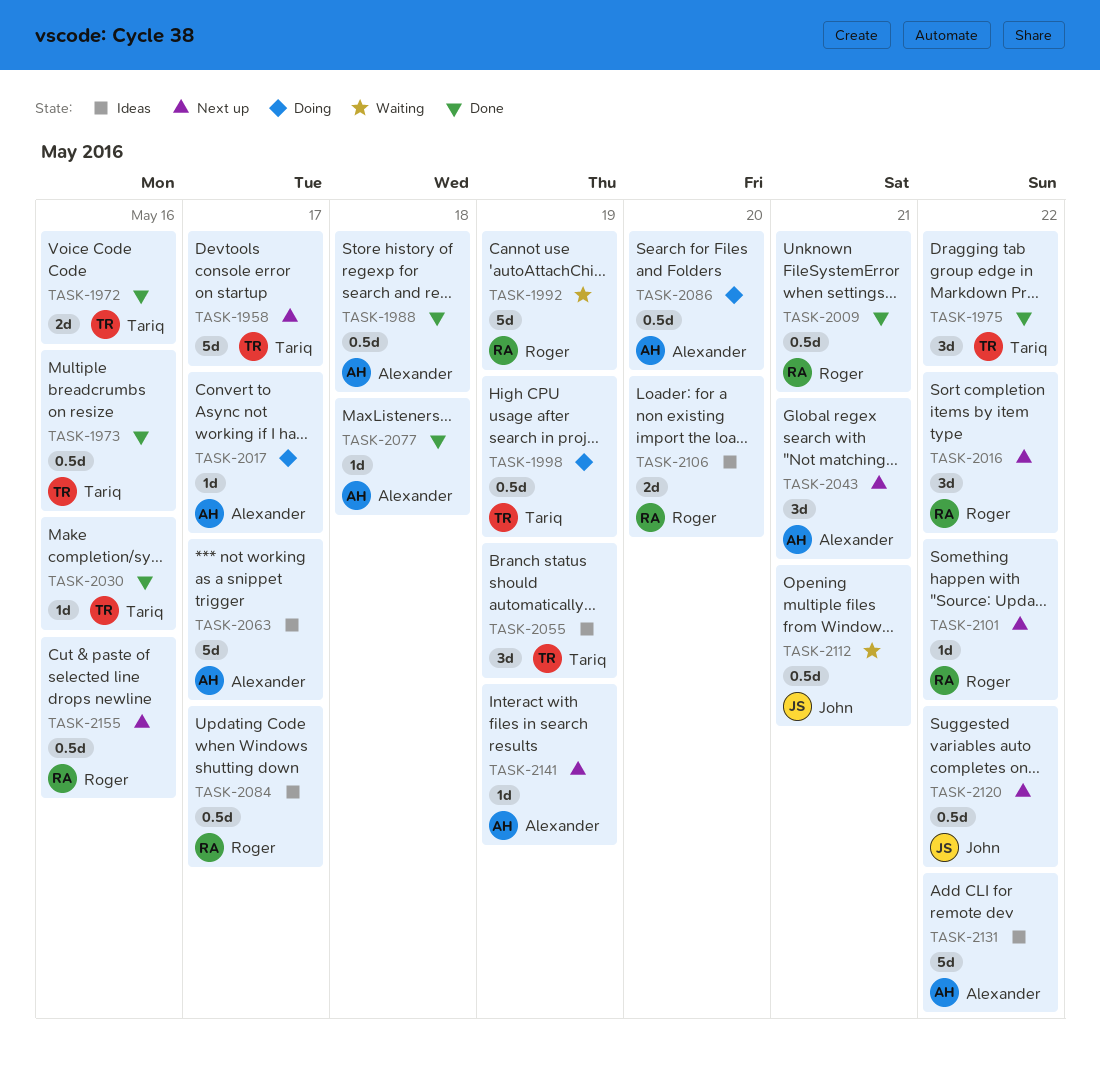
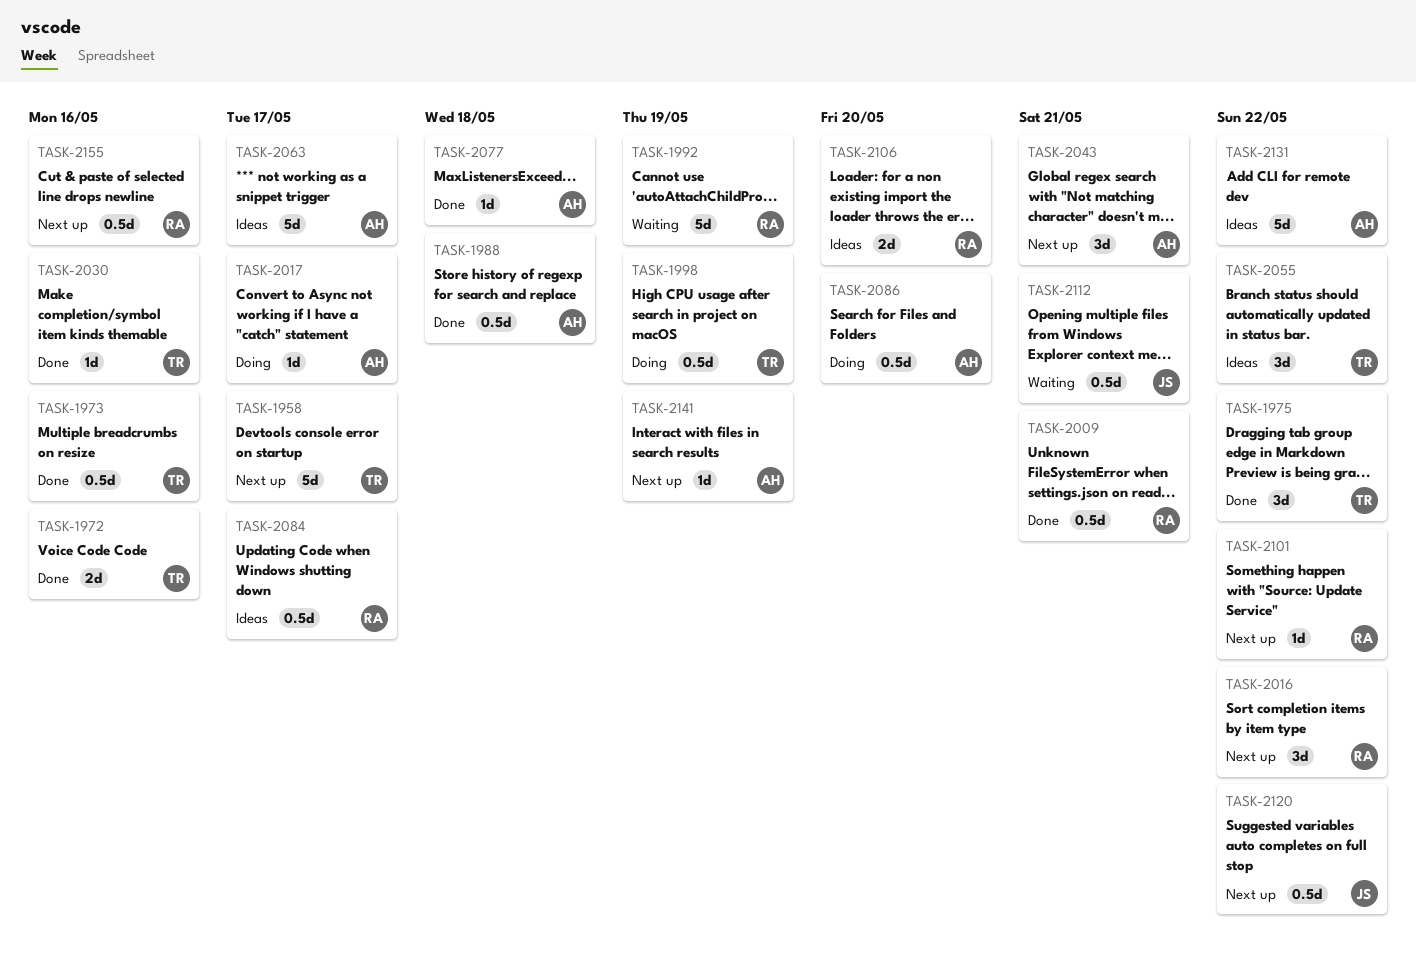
TASK-2055, due: May 19 -> May 22

